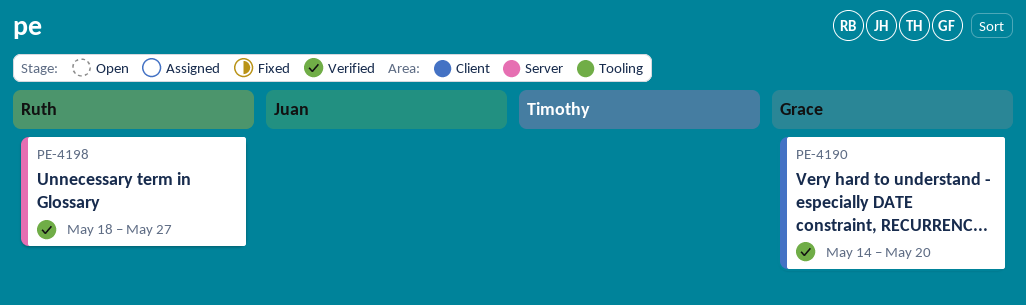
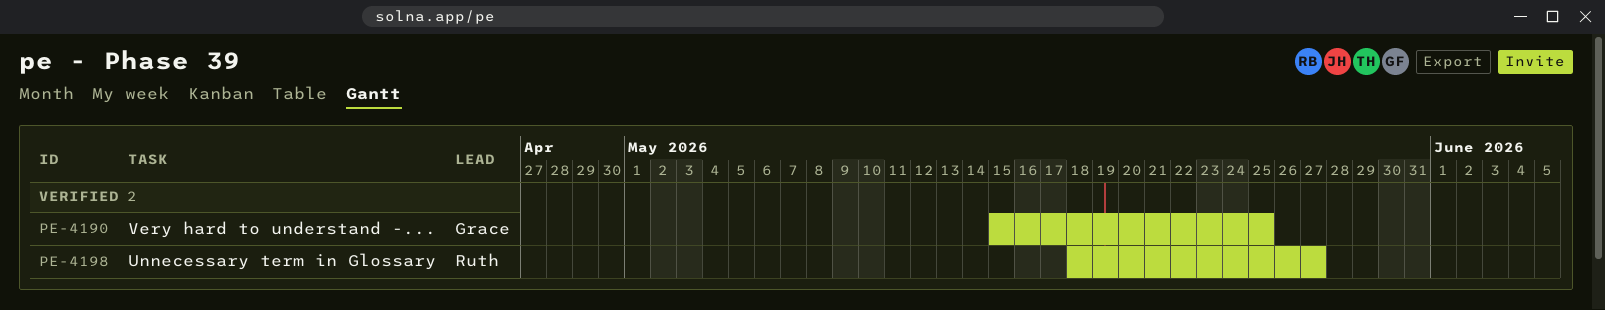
PE-4190, start: May 14 -> May 15
PE-4190, due: May 20 -> May 25

